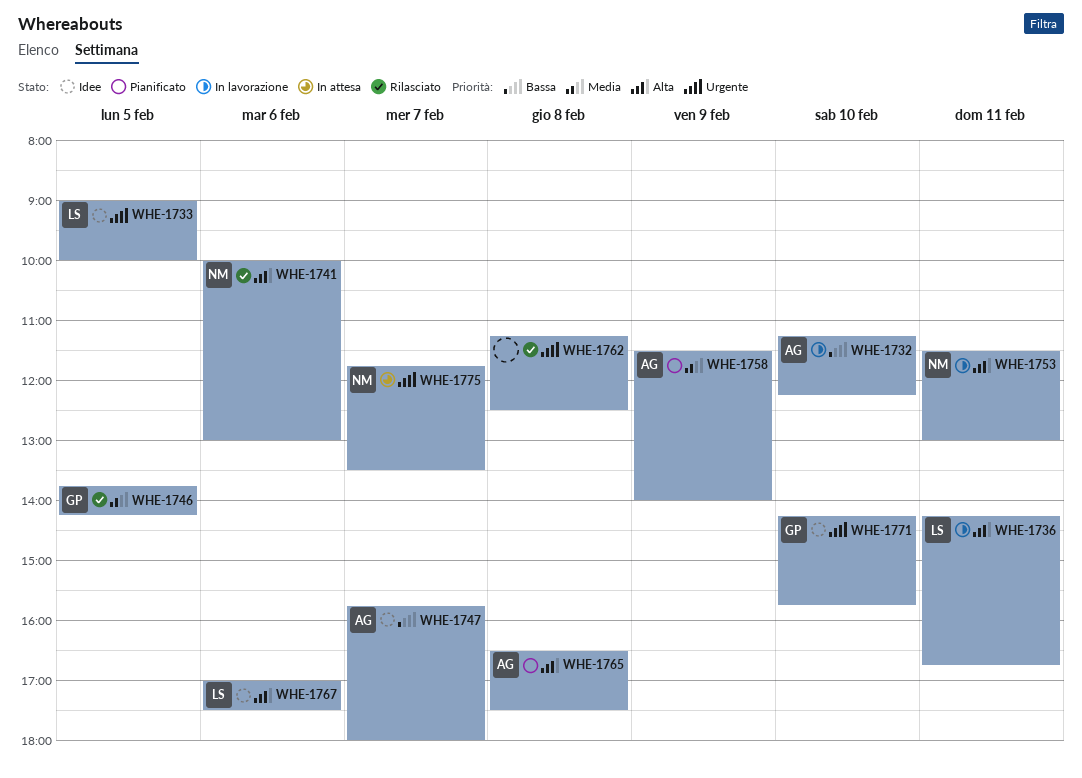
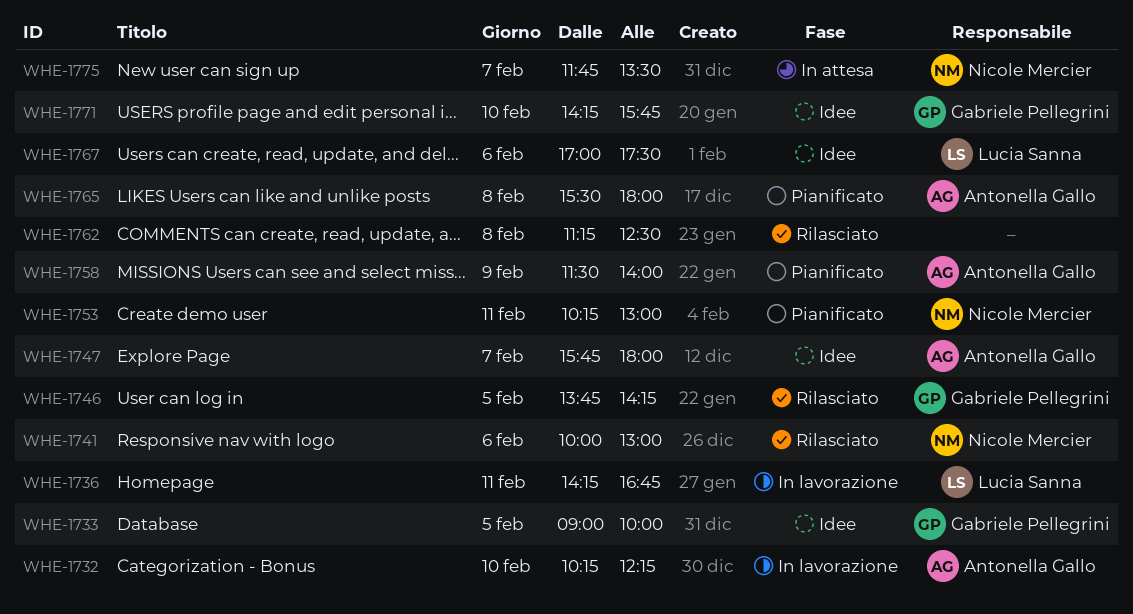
WHE-1732, begins: 11:15 -> 10:15
WHE-1733, owner: Lucia Sanna -> Gabriele Pellegrini
WHE-1753, status: In lavorazione -> Pianificato
WHE-1753, begins: 11:30 -> 10:15
WHE-1765, begins: 16:30 -> 15:30
WHE-1765, ends: 17:30 -> 18:00

